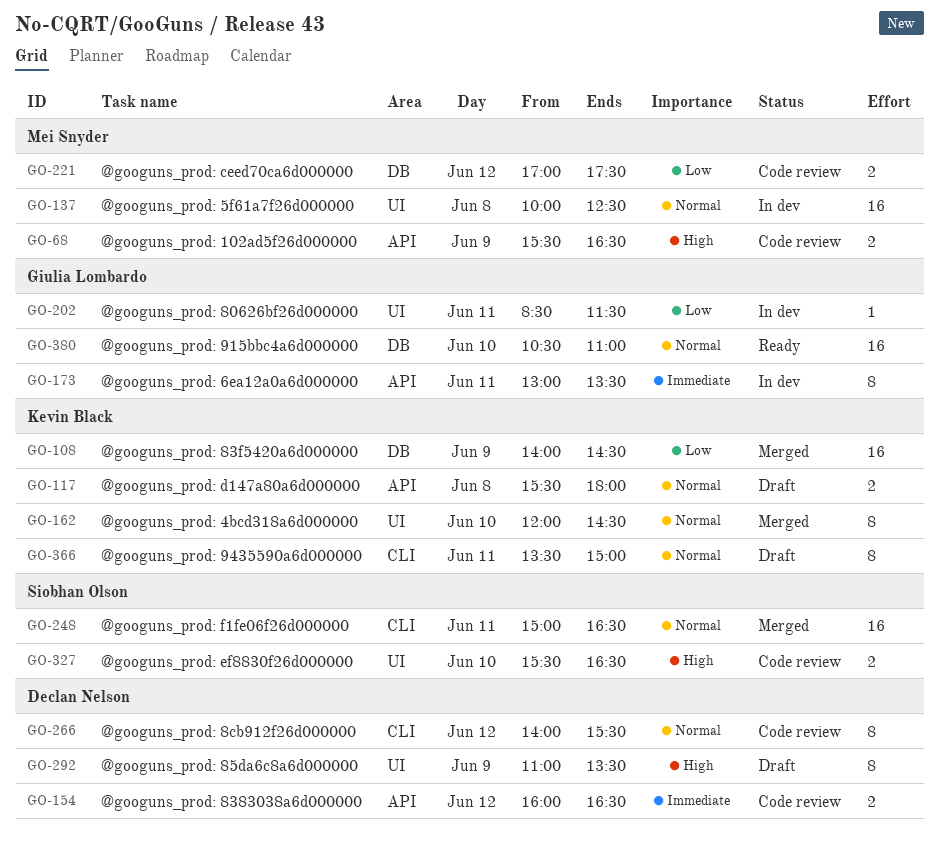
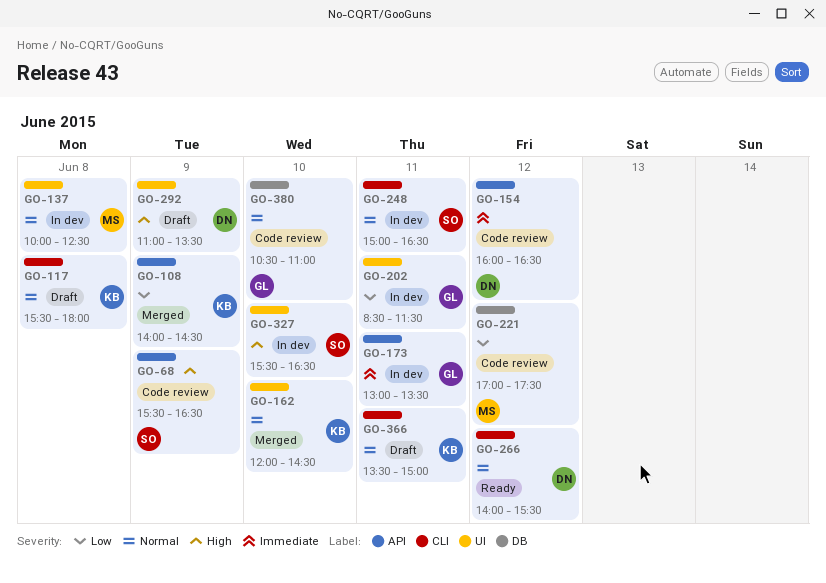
GO-68, owner: Mei Snyder -> Siobhan Olson
GO-108, label: DB -> API
GO-117, label: API -> CLI
GO-248, status: Merged -> In dev
GO-266, status: Code review -> Ready
GO-327, status: Code review -> In dev
GO-380, status: Ready -> Code review

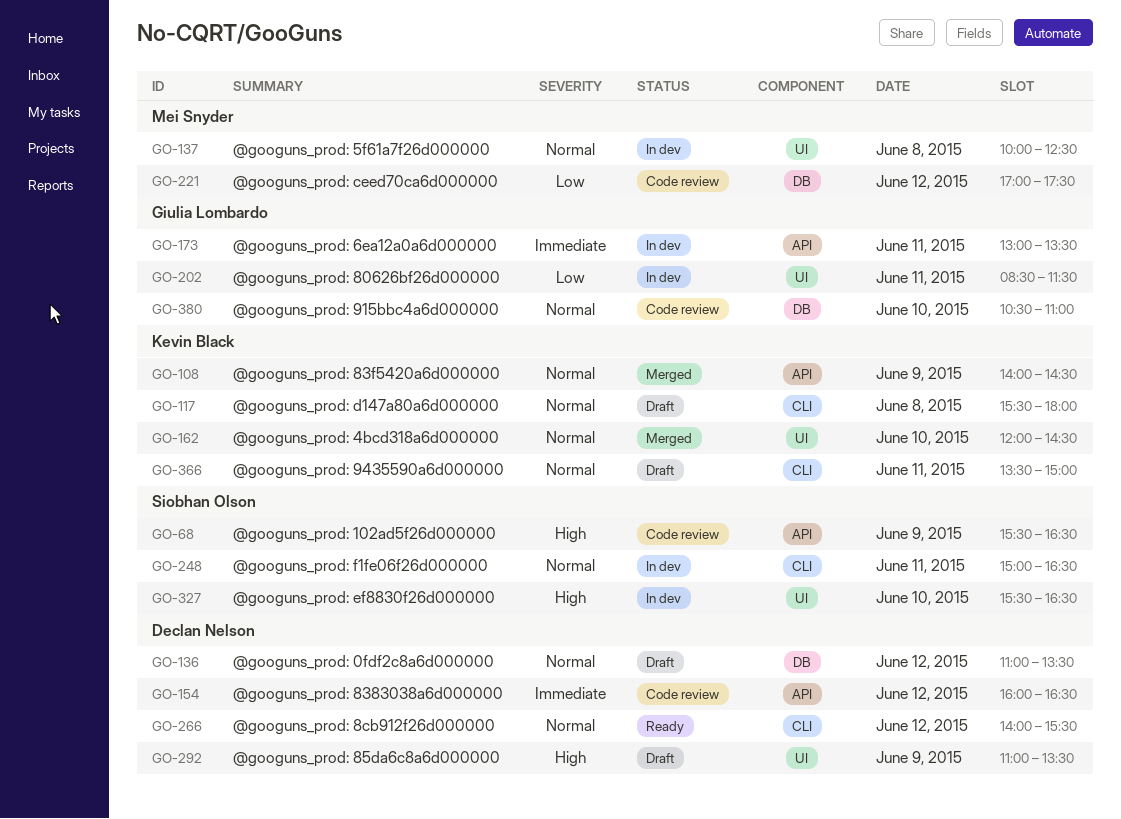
GO-108, priority: Low -> Normal
GO-136: none -> present

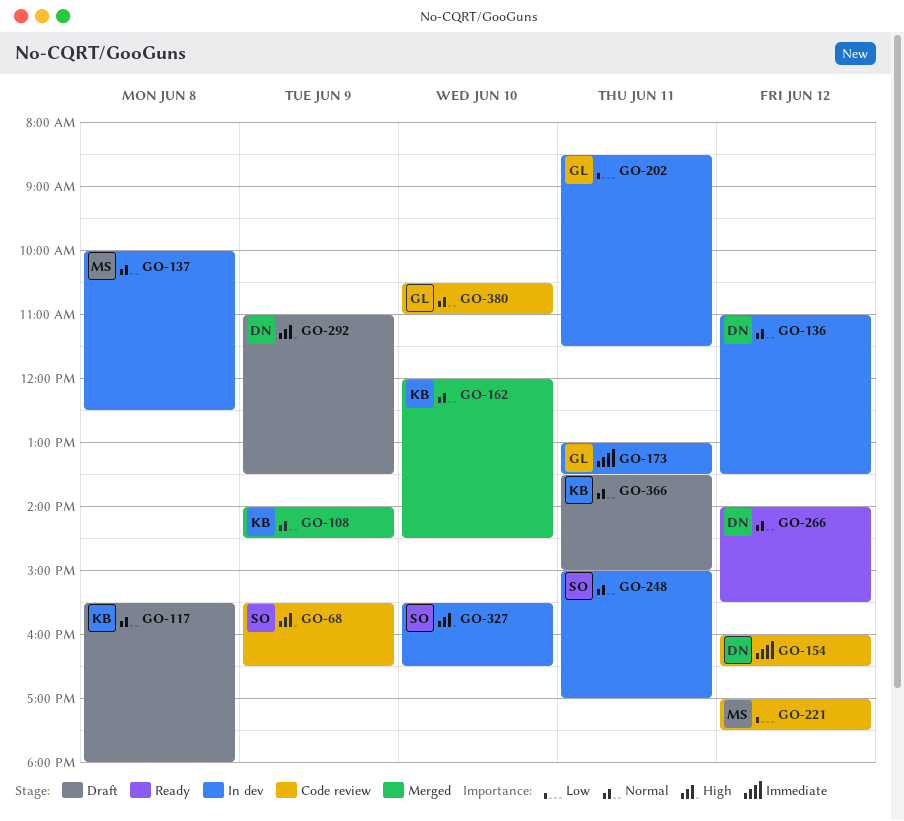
GO-136, status: Draft -> In dev
GO-248, ends: 16:30 -> 17:00

